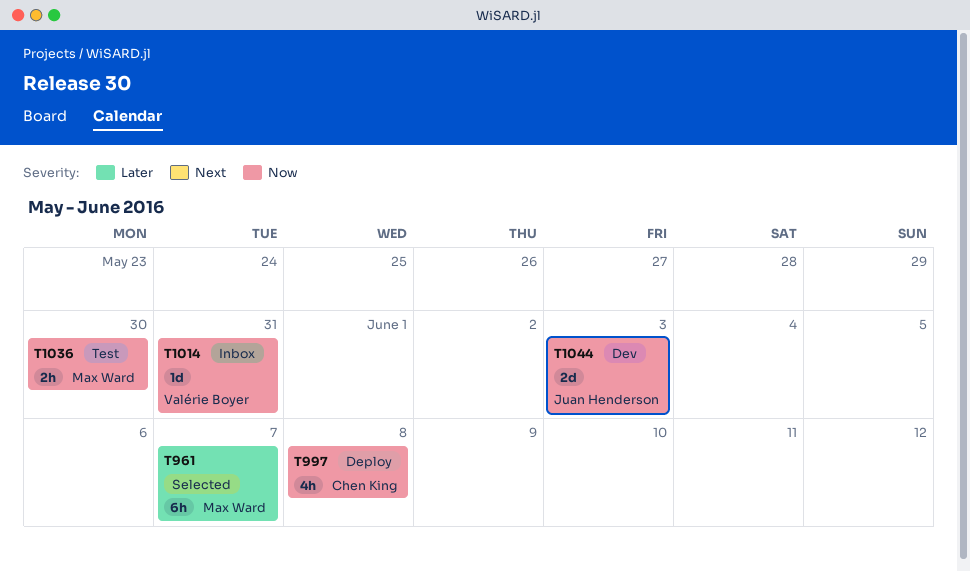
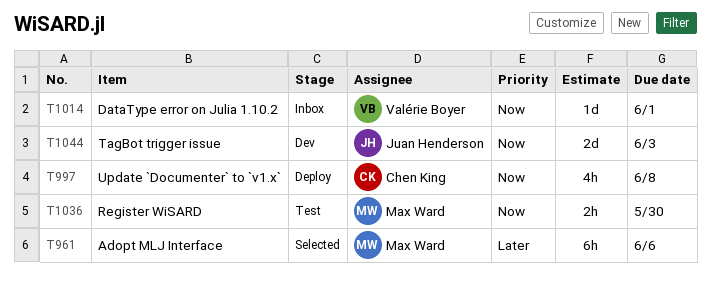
T961, due: Jun 7 -> Jun 6
T1014, due: May 31 -> Jun 1

